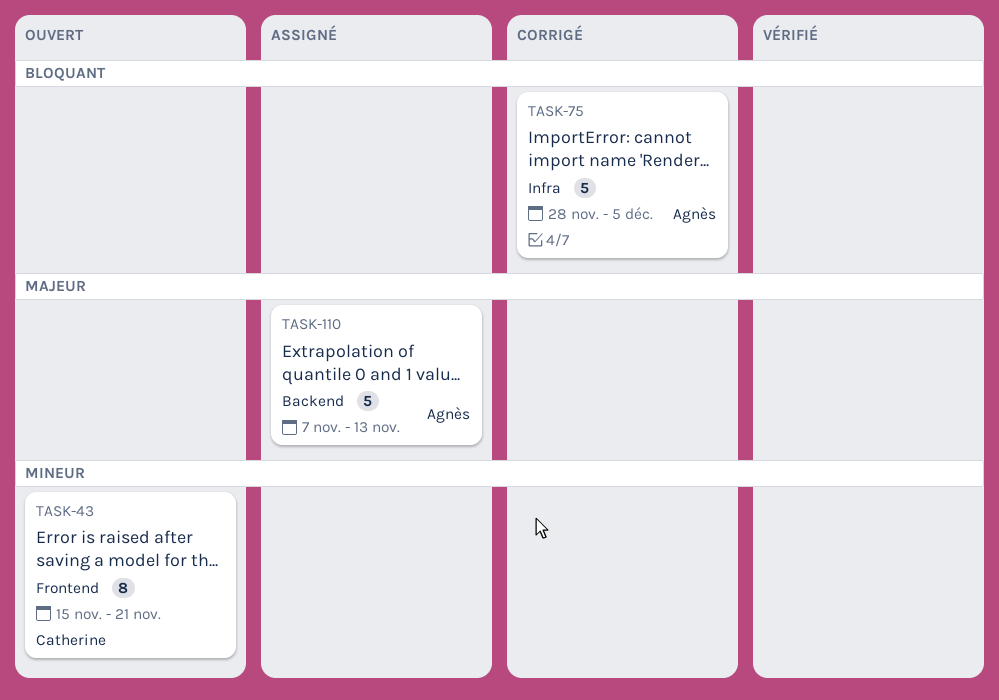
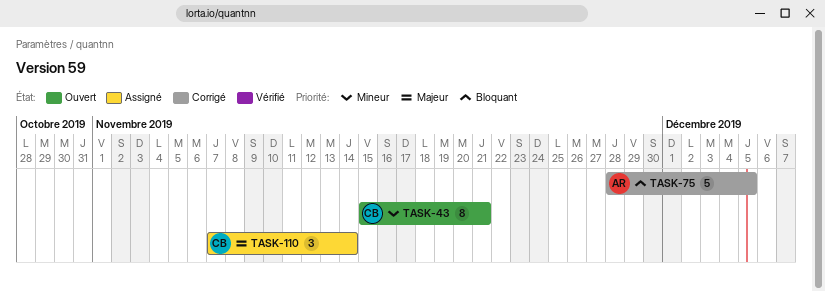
TASK-110, owner: Agnès -> Catherine
TASK-110, estimate: 5 -> 3
TASK-110, due: Nov 13 -> Nov 14

